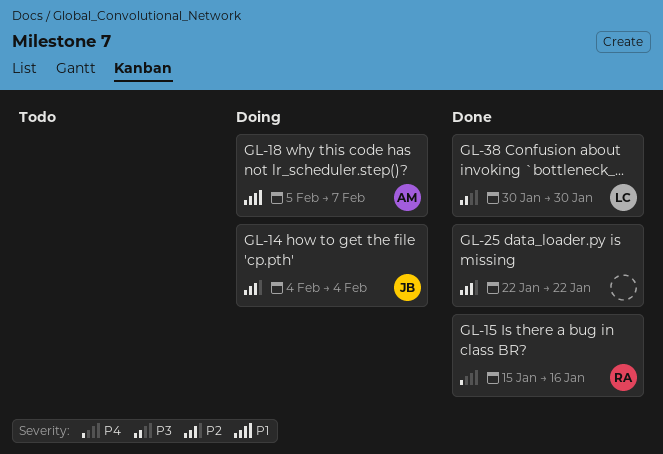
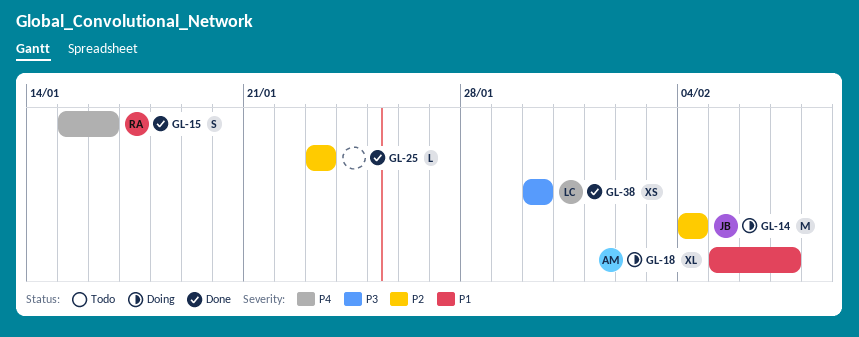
GL-25, start: Jan 22 -> Jan 23
GL-25, due: Jan 22 -> Jan 23

